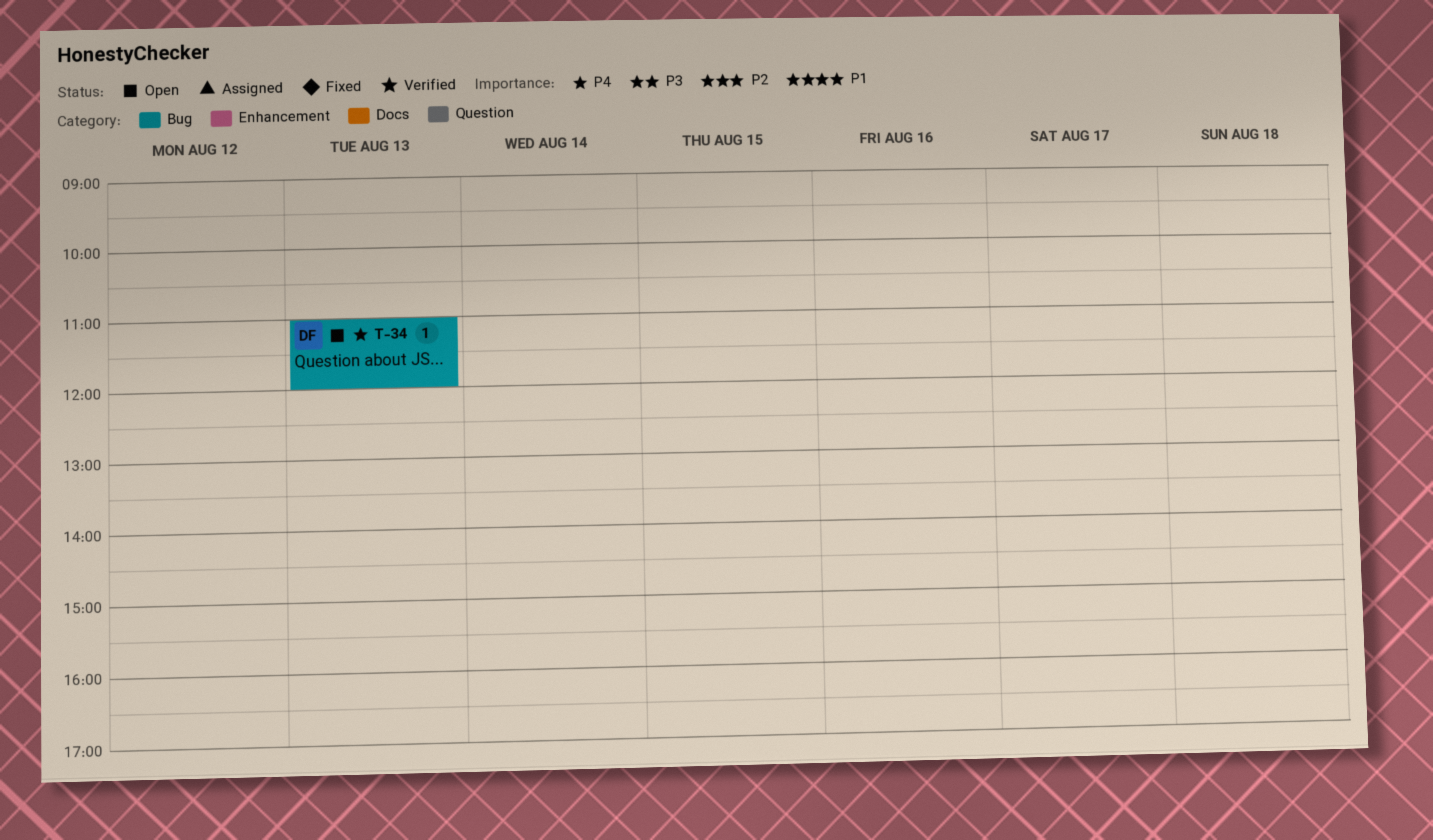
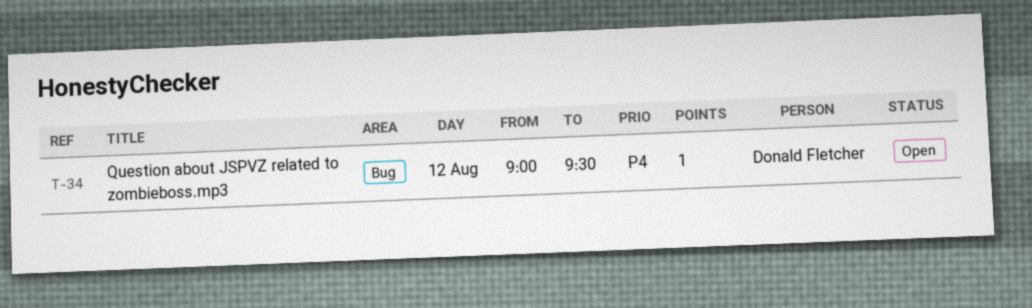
T-34, day: Aug 13 -> Aug 12
T-34, begins: 11:00 -> 09:00
T-34, ends: 12:00 -> 09:30

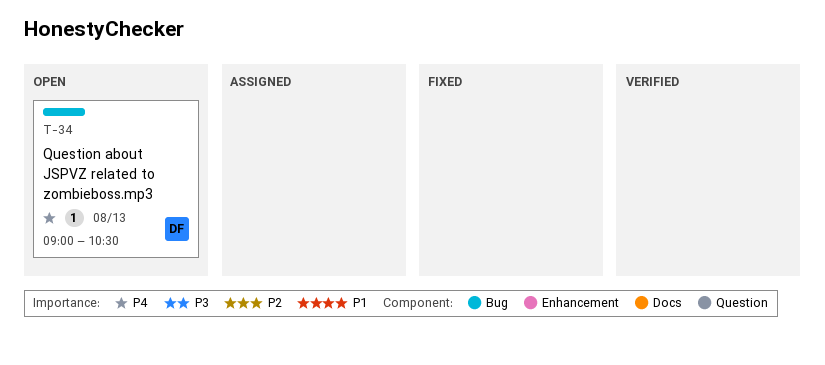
T-34, day: Aug 12 -> Aug 13
T-34, ends: 09:30 -> 10:30

